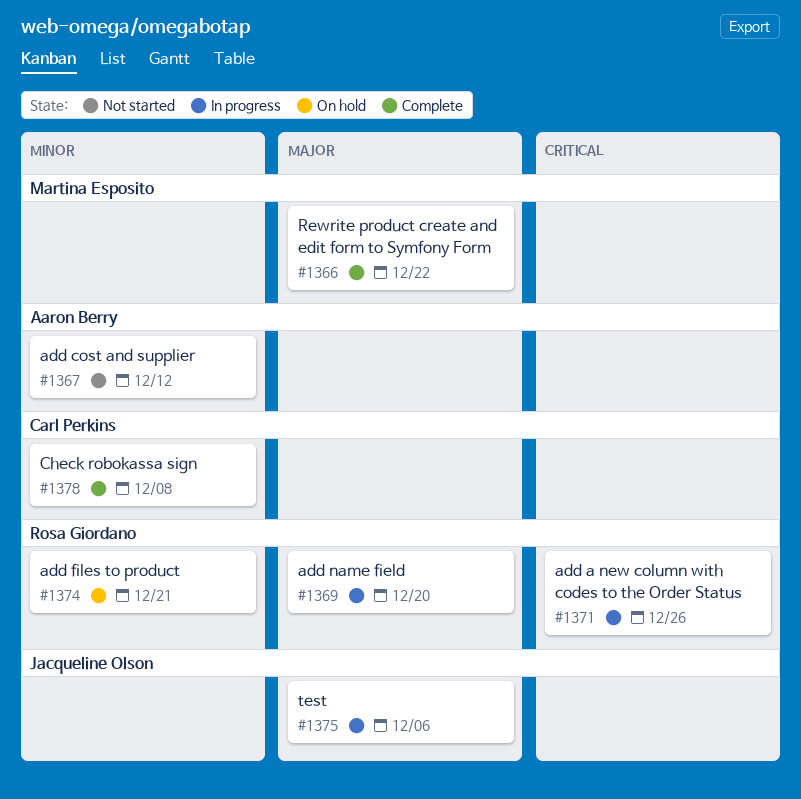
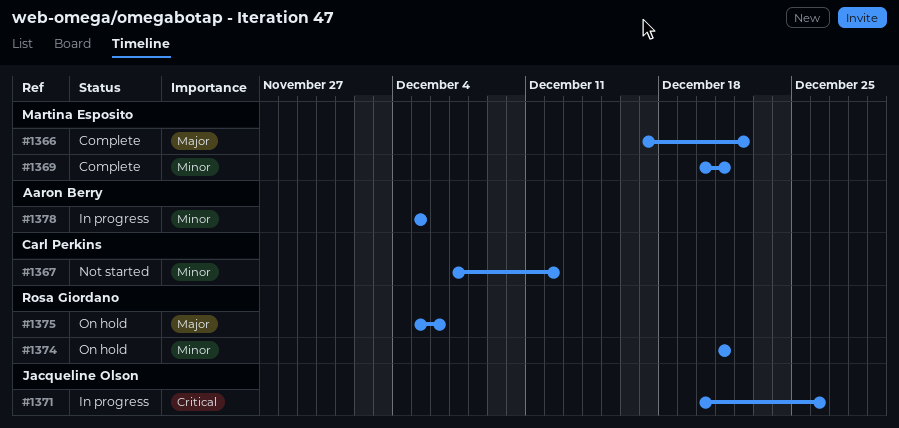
#1367, owner: Aaron Berry -> Carl Perkins
#1369, status: In progress -> Complete
#1369, owner: Rosa Giordano -> Martina Esposito
#1369, priority: Major -> Minor
#1369, due: Dec 20 -> Dec 21
#1371, owner: Rosa Giordano -> Jacqueline Olson
#1375, status: In progress -> On hold
#1375, owner: Jacqueline Olson -> Rosa Giordano
#1378, status: Complete -> In progress
#1378, owner: Carl Perkins -> Aaron Berry
#1378, due: Dec 8 -> Dec 5

